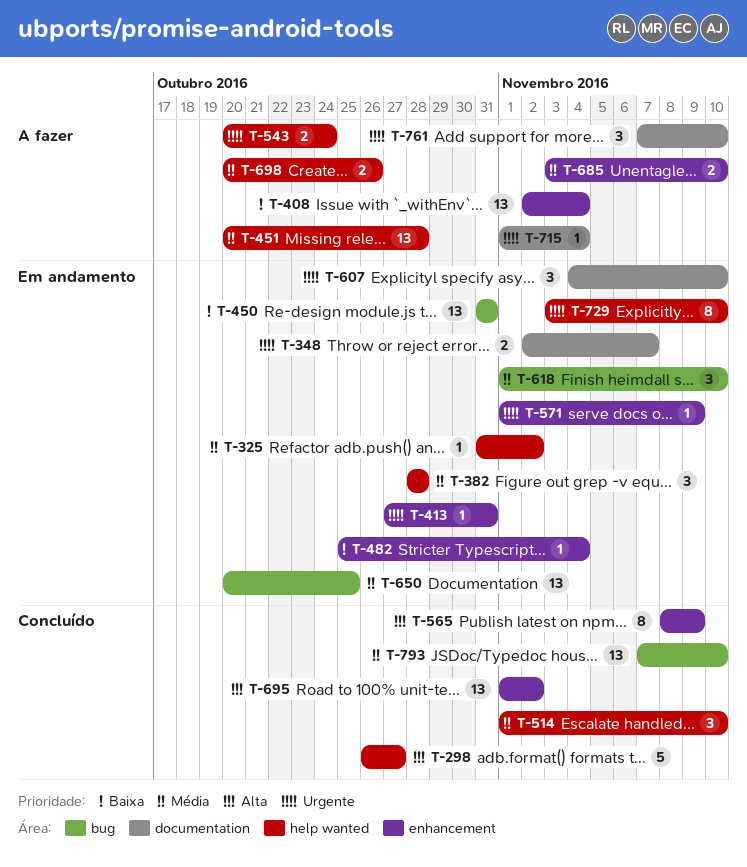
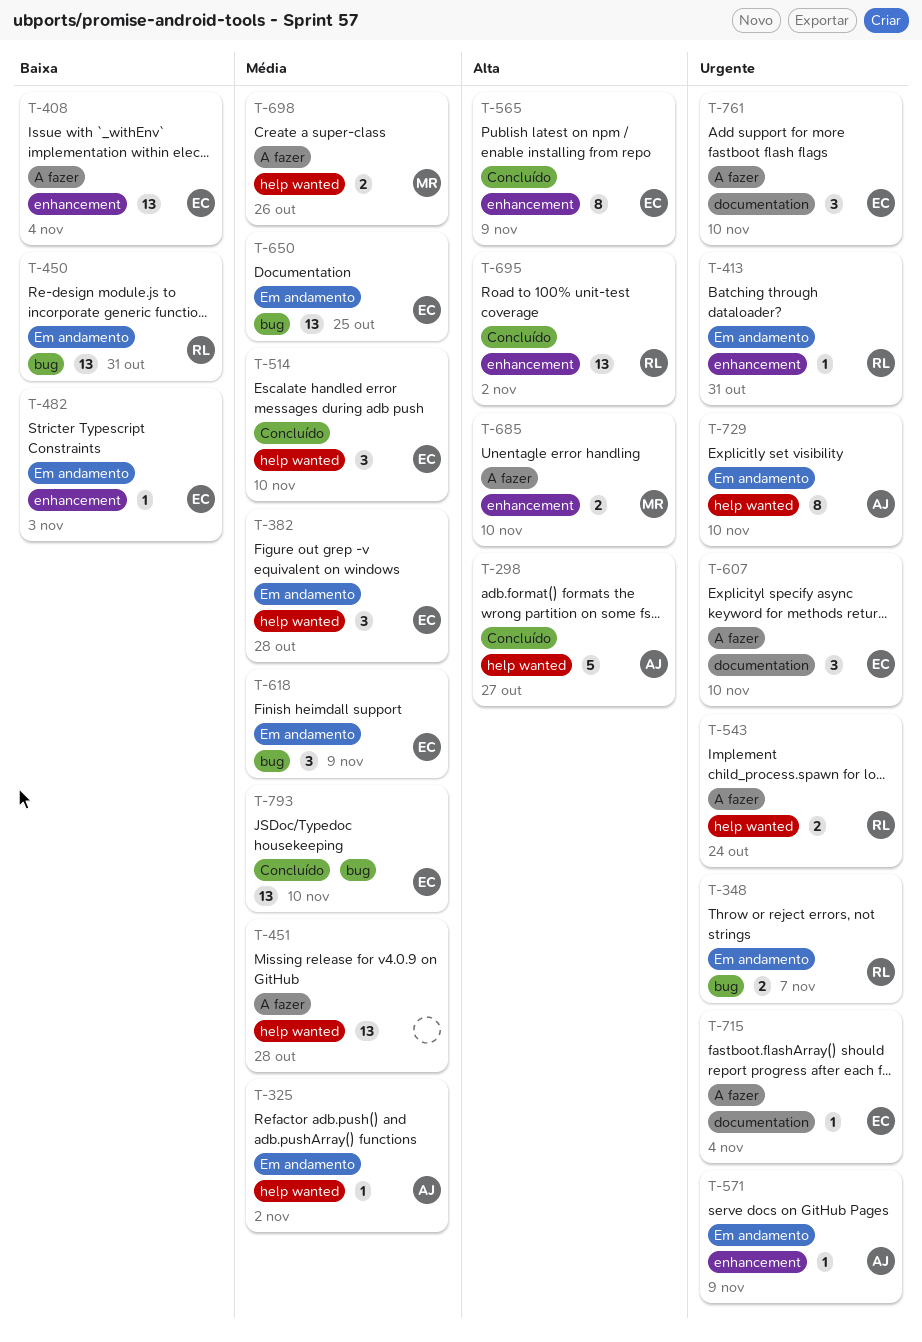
T-348, label: documentation -> bug
T-482, due: Nov 4 -> Nov 3
T-607, status: Em andamento -> A fazer
T-618, due: Nov 10 -> Nov 9
T-685, priority: Média -> Alta

